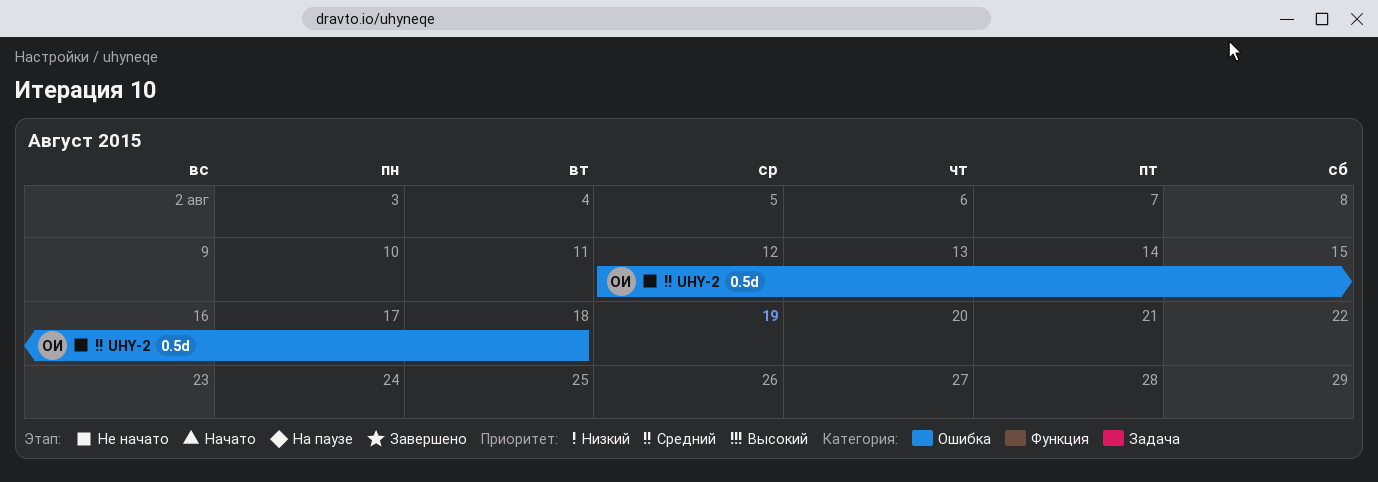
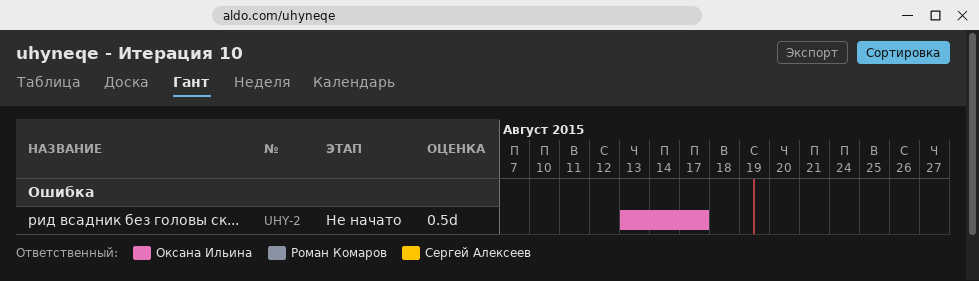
UHY-2, start: Aug 12 -> Aug 13
UHY-2, due: Aug 18 -> Aug 17

